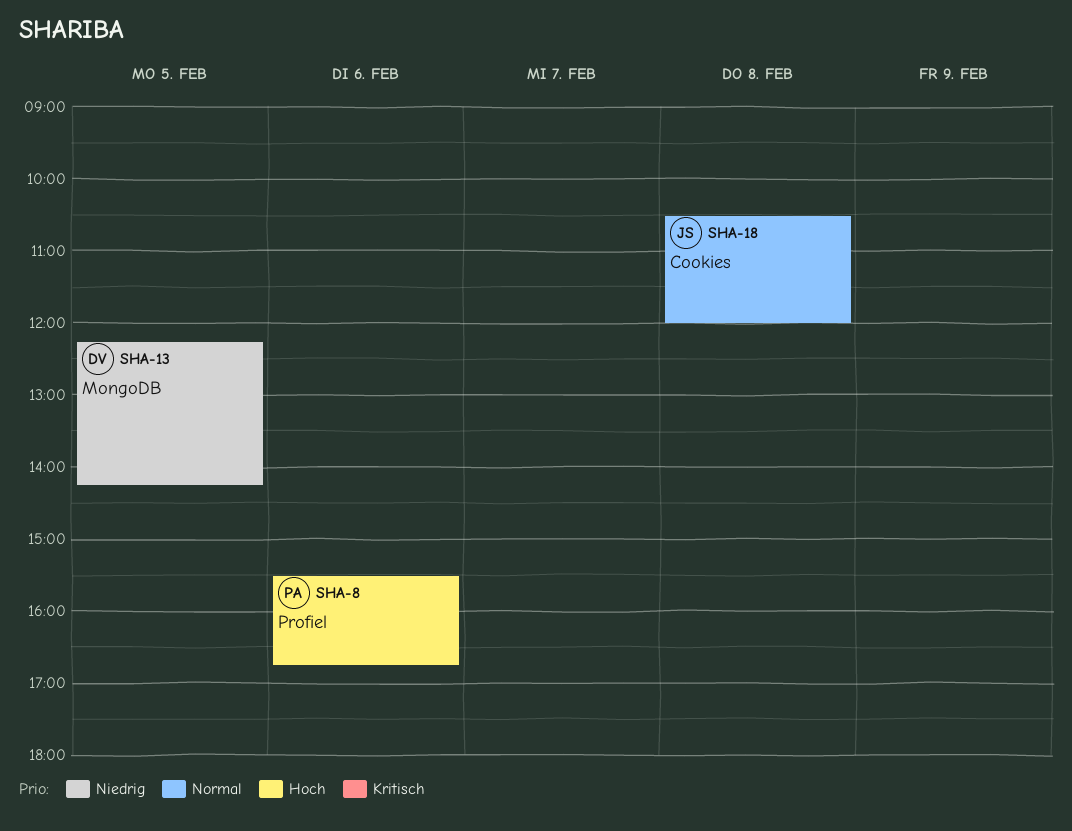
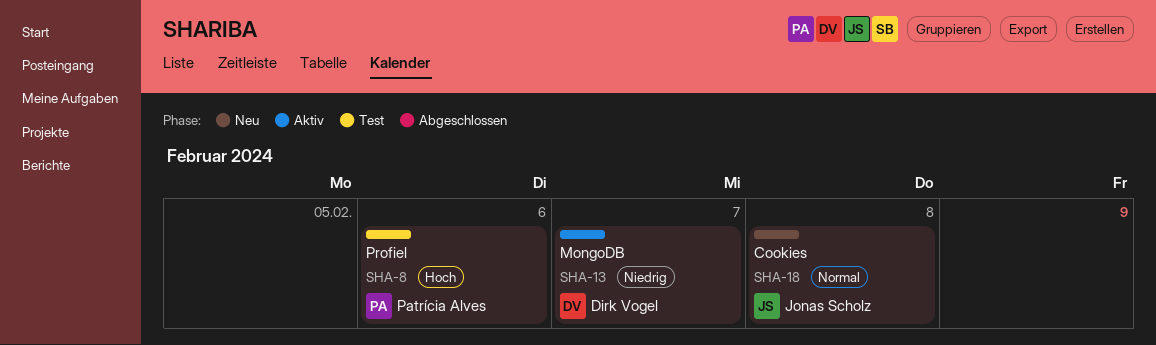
SHA-13, day: Feb 5 -> Feb 7

